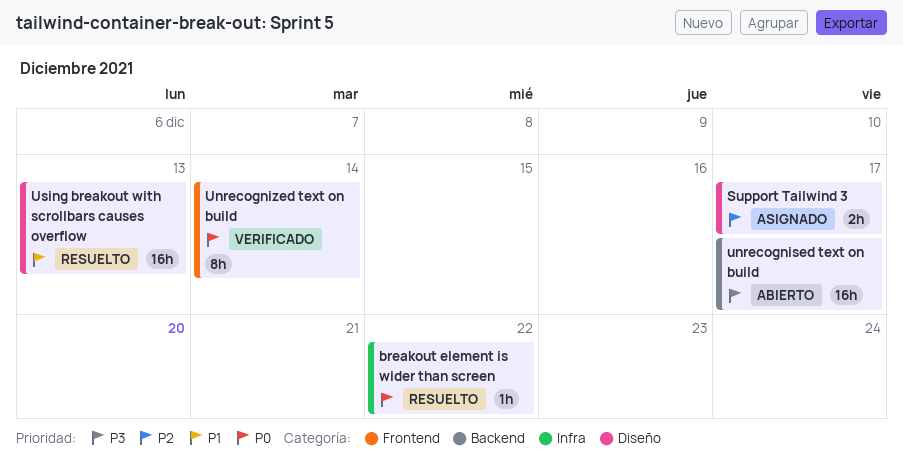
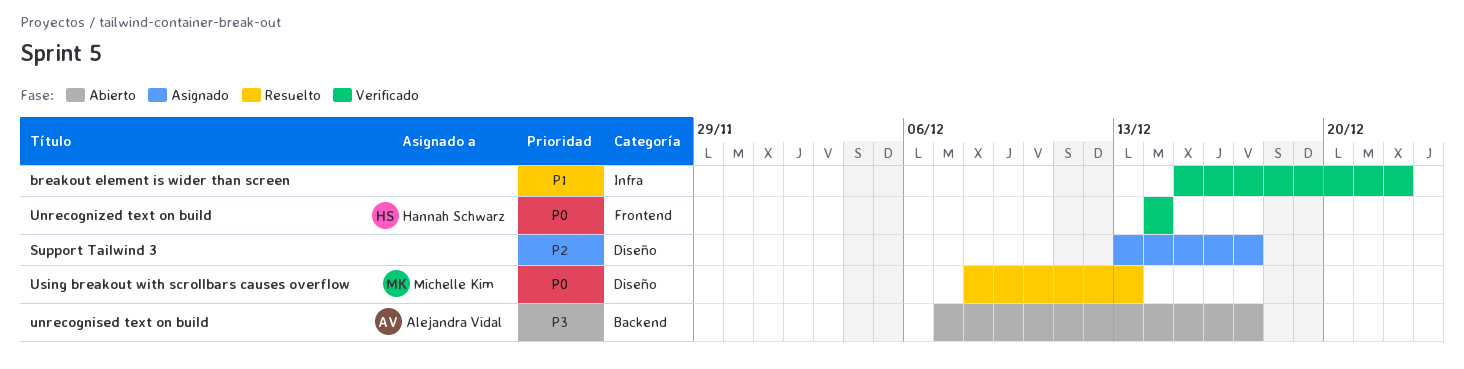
breakout element is wider than screen, status: Resuelto -> Verificado
breakout element is wider than screen, priority: P0 -> P1
Using breakout with scrollbars causes overflow, priority: P1 -> P0

